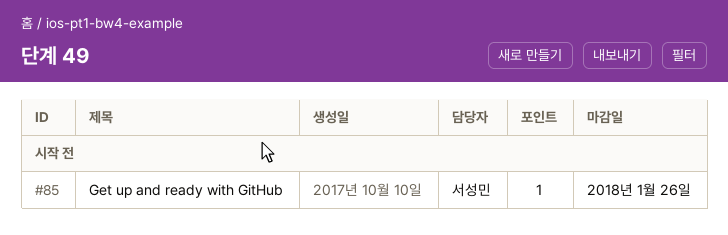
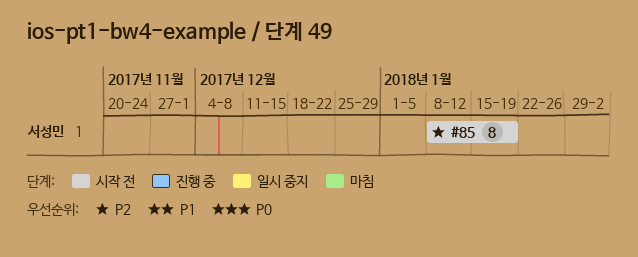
#85, estimate: 1 -> 8
#85, due: Jan 26 -> Jan 19

